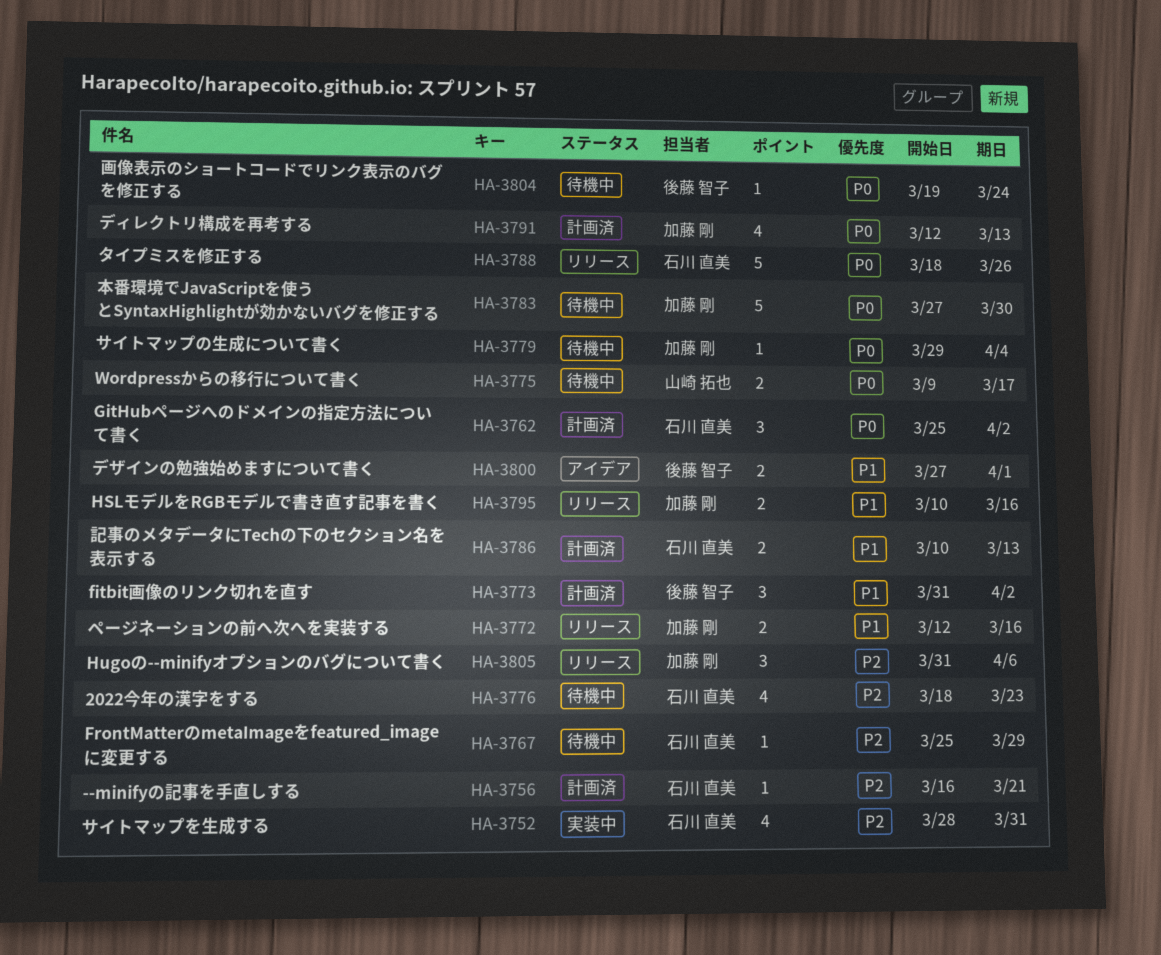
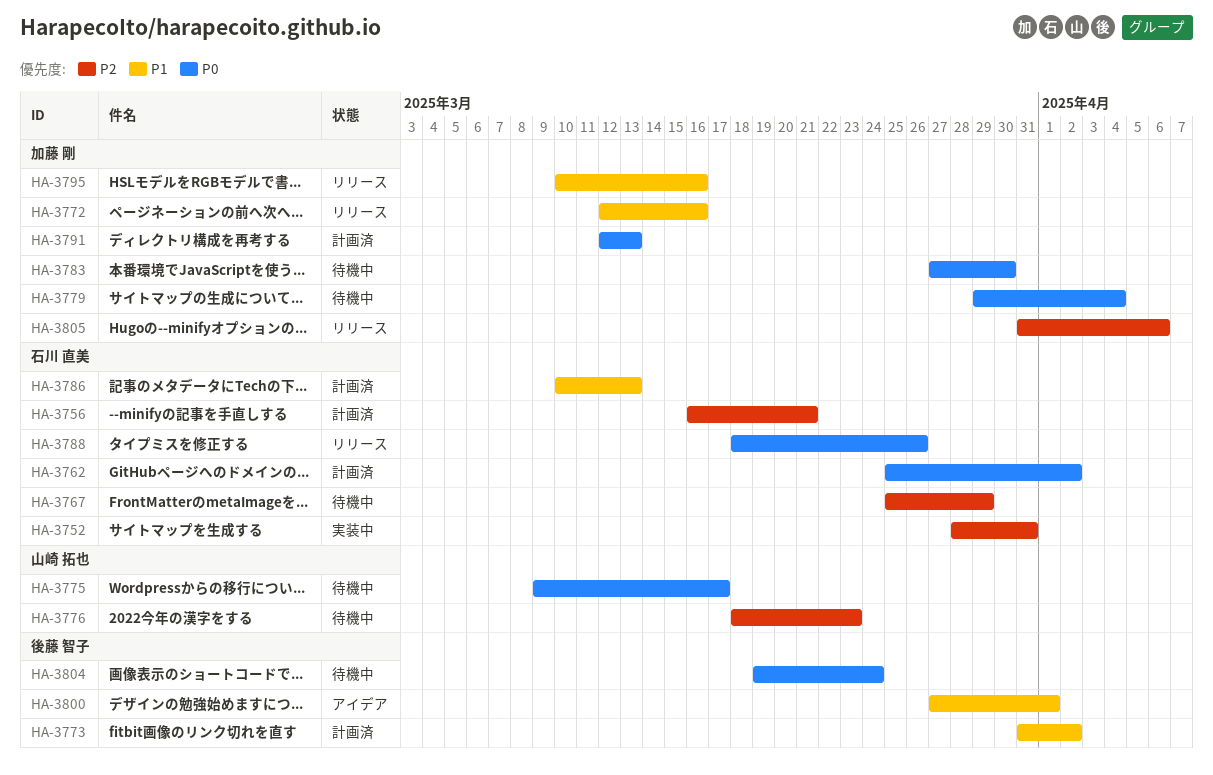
HA-3776, owner: 石川 直美 -> 山崎 拓也

